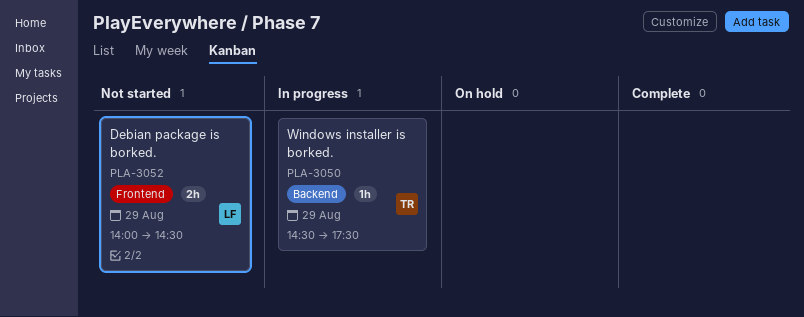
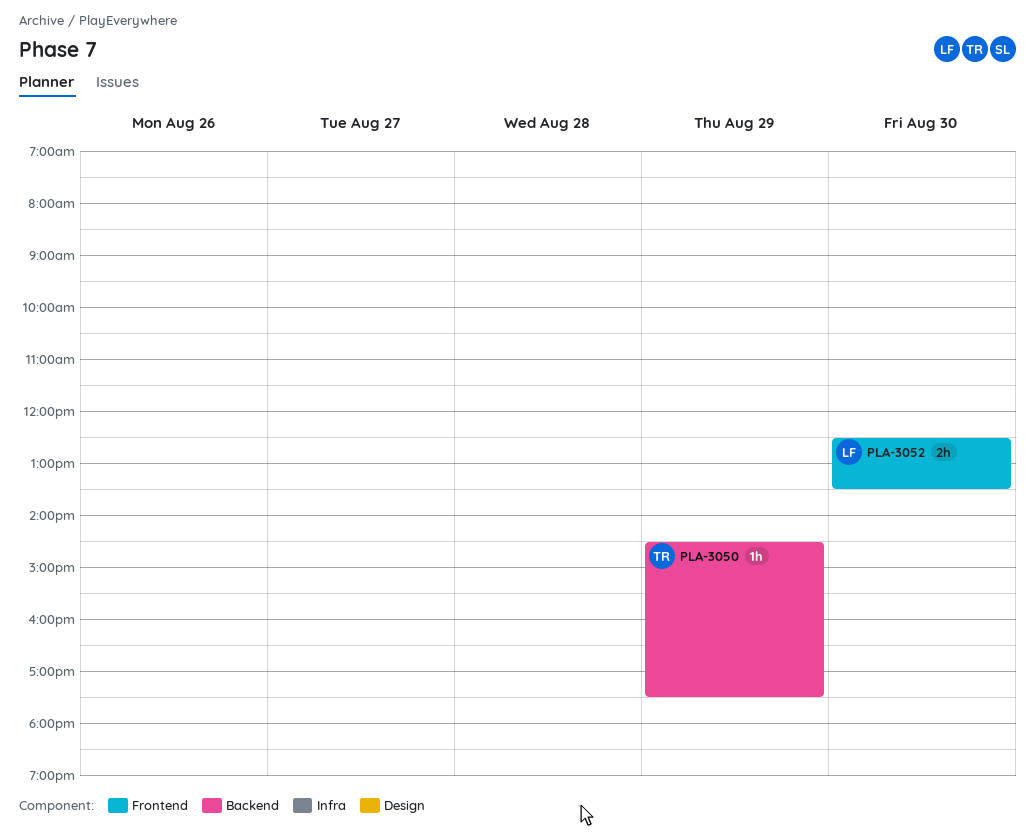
PLA-3052, day: Aug 29 -> Aug 30
PLA-3052, begins: 14:00 -> 12:30
PLA-3052, ends: 14:30 -> 13:30

